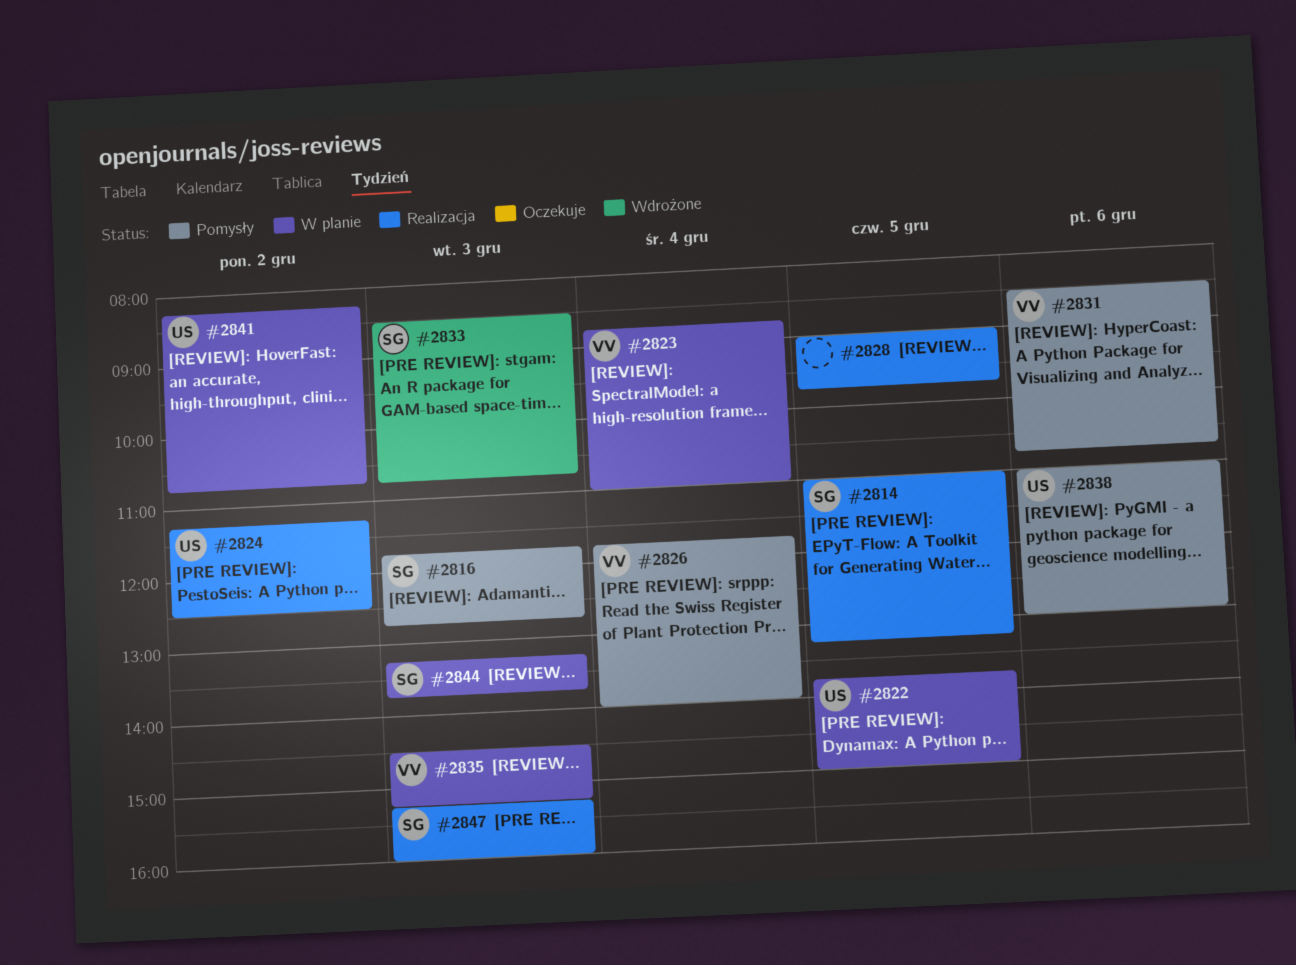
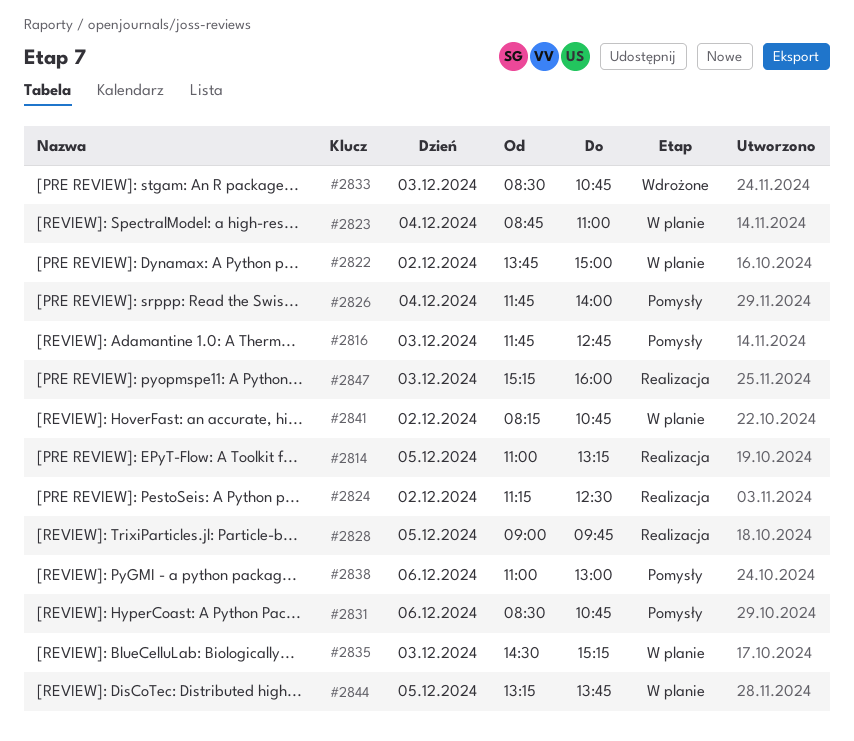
#2822, day: Dec 5 -> Dec 2
#2844, day: Dec 3 -> Dec 5

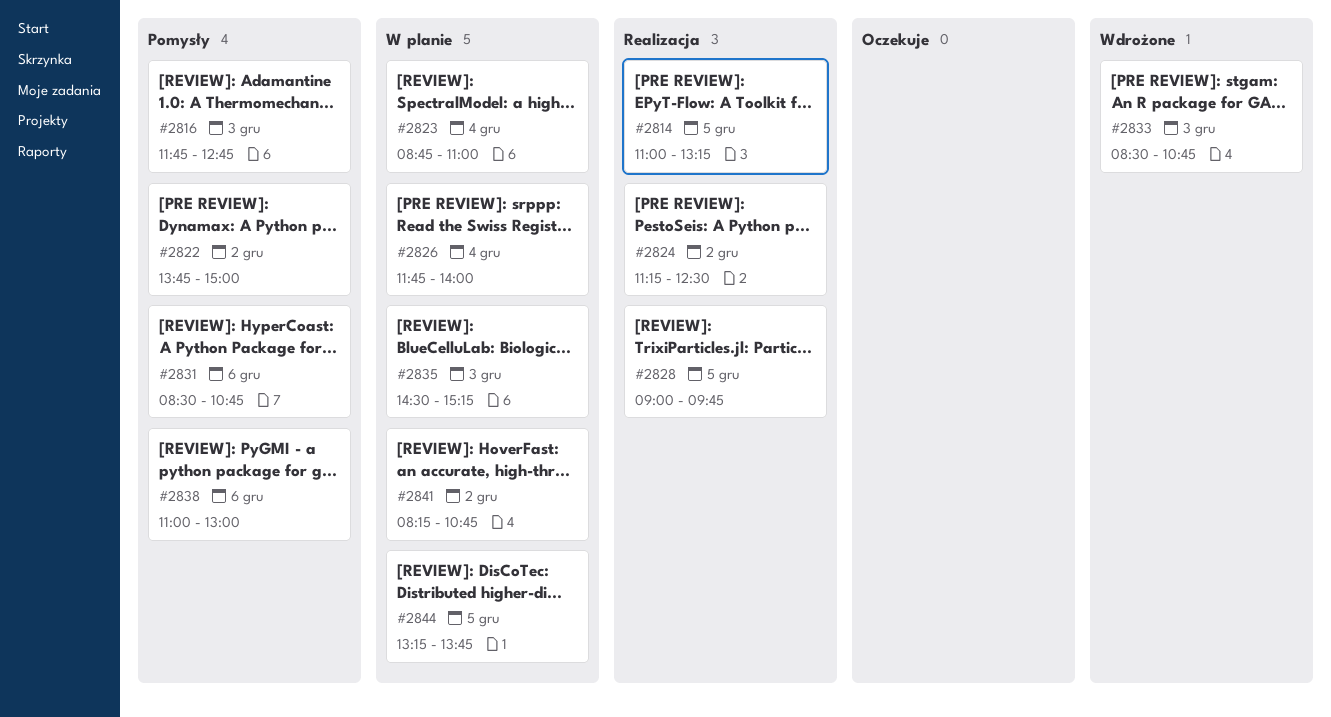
#2822, status: W planie -> Pomysły
#2826, status: Pomysły -> W planie
#2847: present -> none

